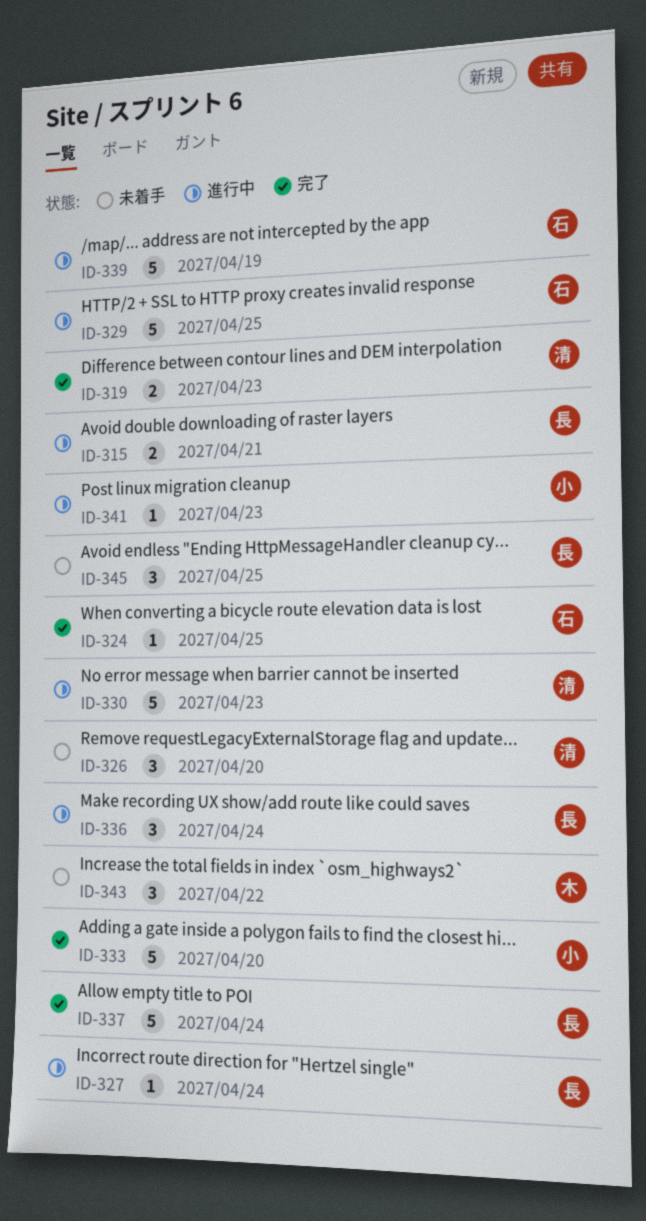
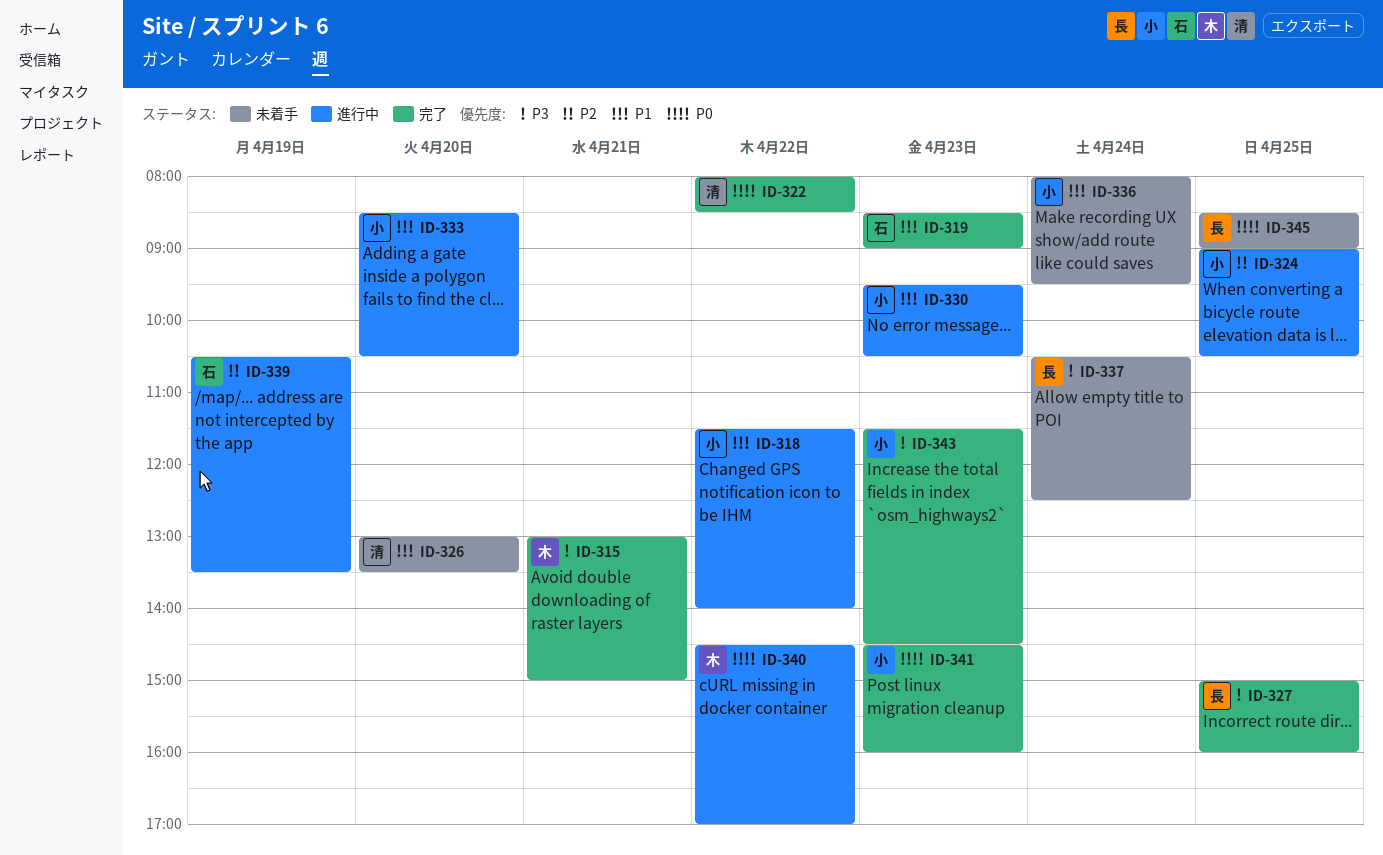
ID-315, status: 進行中 -> 完了
ID-315, owner: 長 -> 木
ID-318: none -> present
ID-319, owner: 清 -> 石
ID-322: none -> present
ID-324, status: 完了 -> 進行中
ID-324, owner: 石 -> 小
ID-327, status: 進行中 -> 完了
ID-327, day: Apr 24 -> Apr 25
ID-329: present -> none
ID-330, owner: 清 -> 小
ID-333, status: 完了 -> 進行中
ID-336, status: 進行中 -> 未着手
ID-336, owner: 長 -> 小
ID-337, status: 完了 -> 未着手
ID-340: none -> present
ID-341, status: 進行中 -> 完了
ID-343, status: 未着手 -> 完了
ID-343, owner: 木 -> 小
ID-343, day: Apr 22 -> Apr 23

